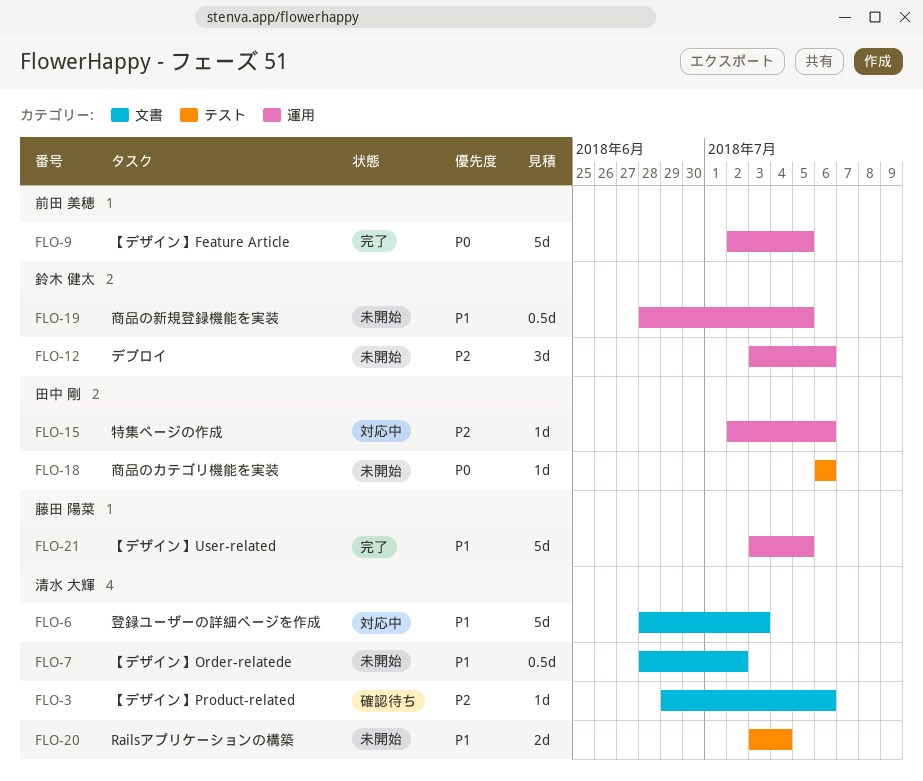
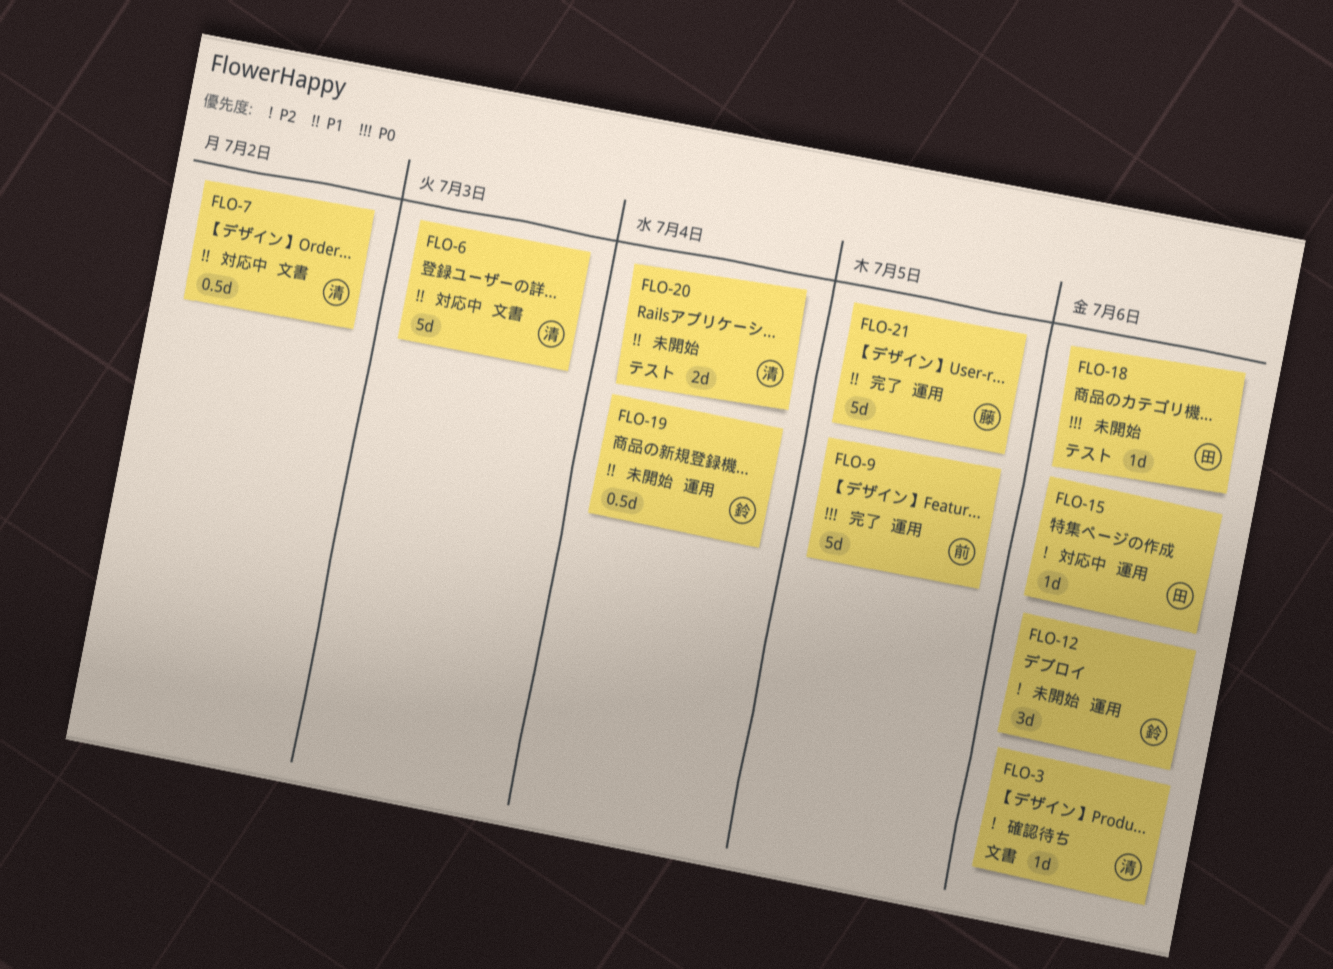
FLO-7, status: 未開始 -> 対応中
FLO-19, due: Jul 5 -> Jul 4

